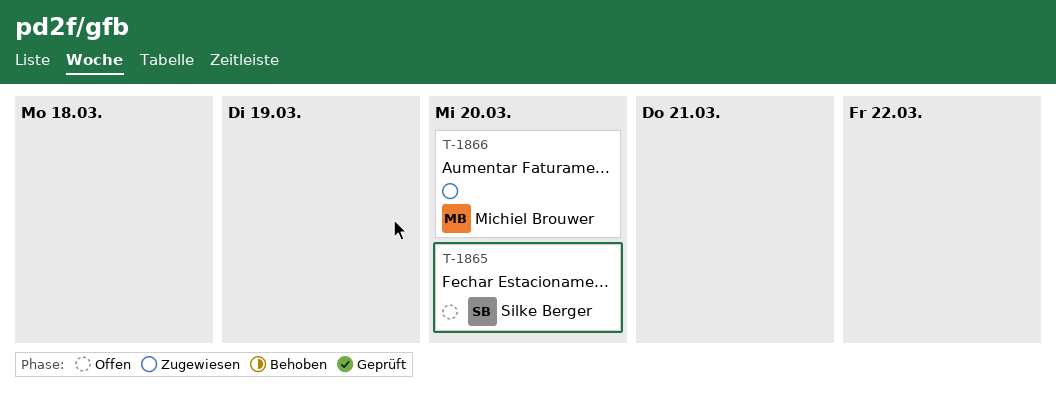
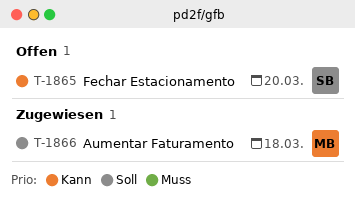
T-1866, due: Mar 20 -> Mar 18

